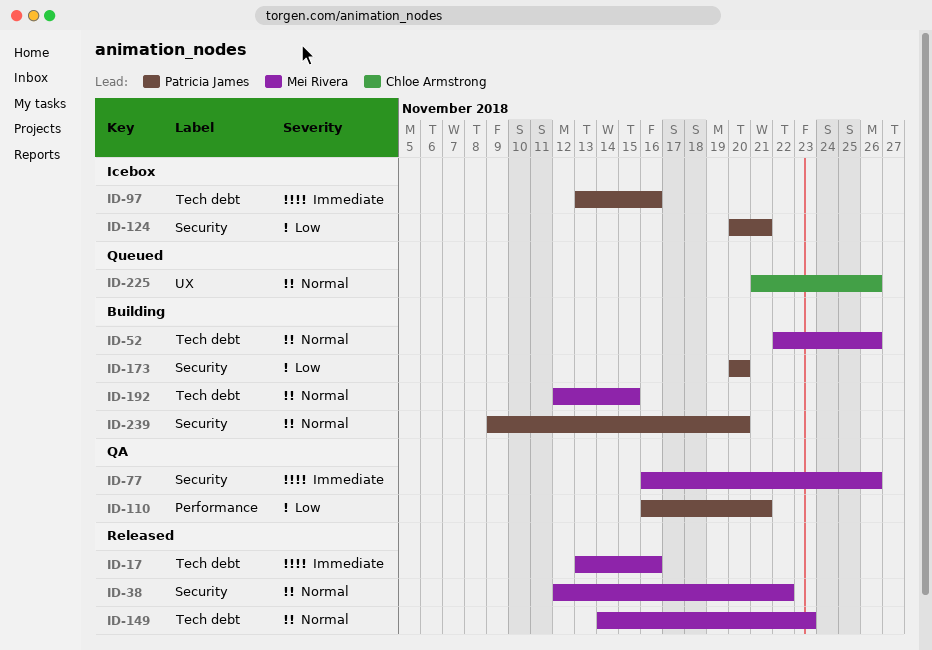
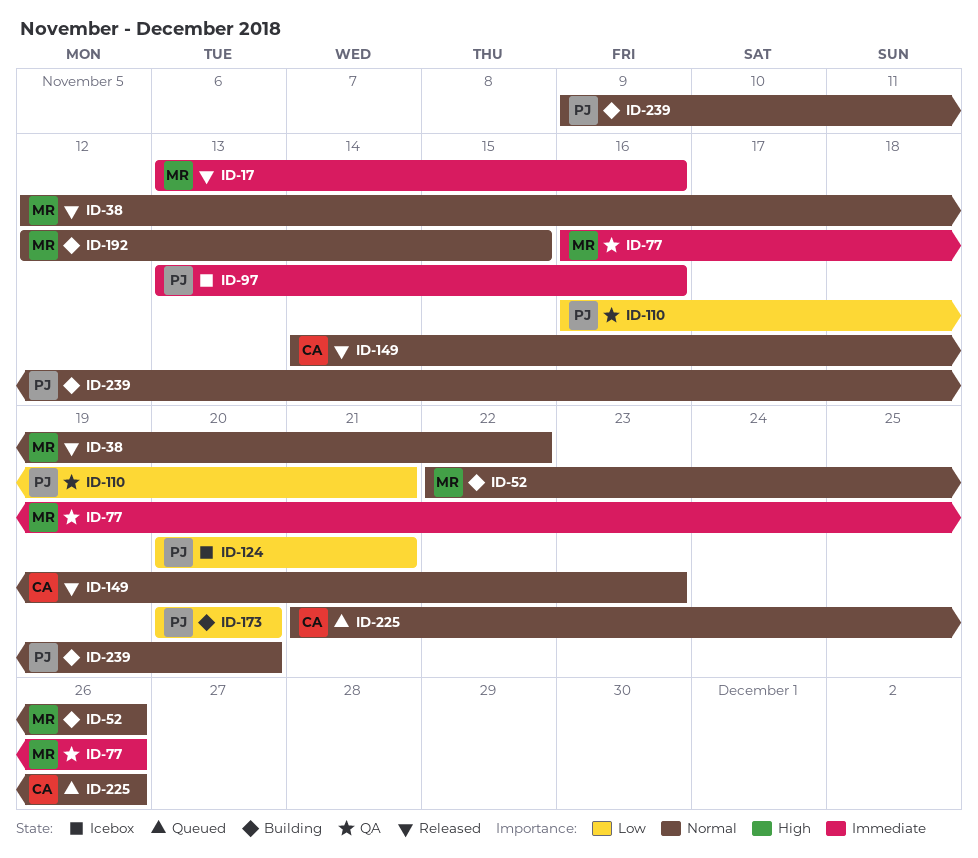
ID-149, owner: Mei Rivera -> Chloe Armstrong

